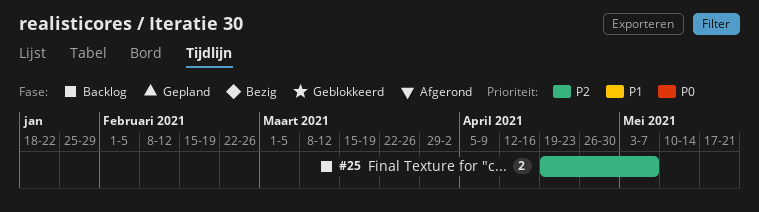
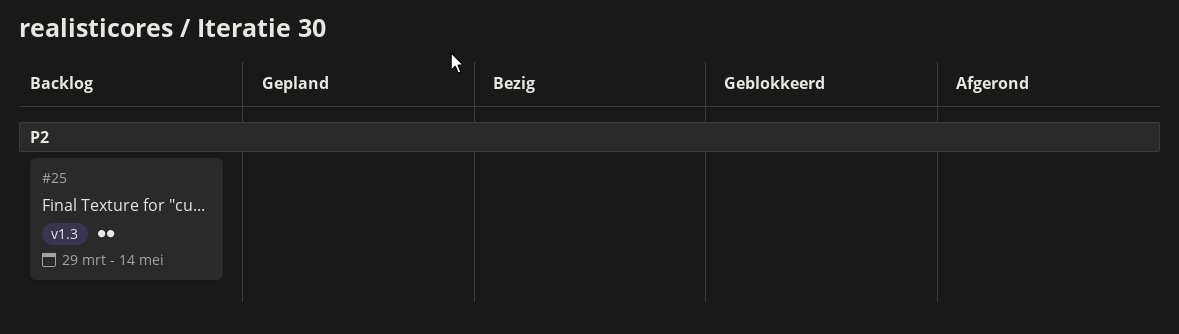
#25, start: Apr 19 -> Mar 29
#25, due: May 7 -> May 14

